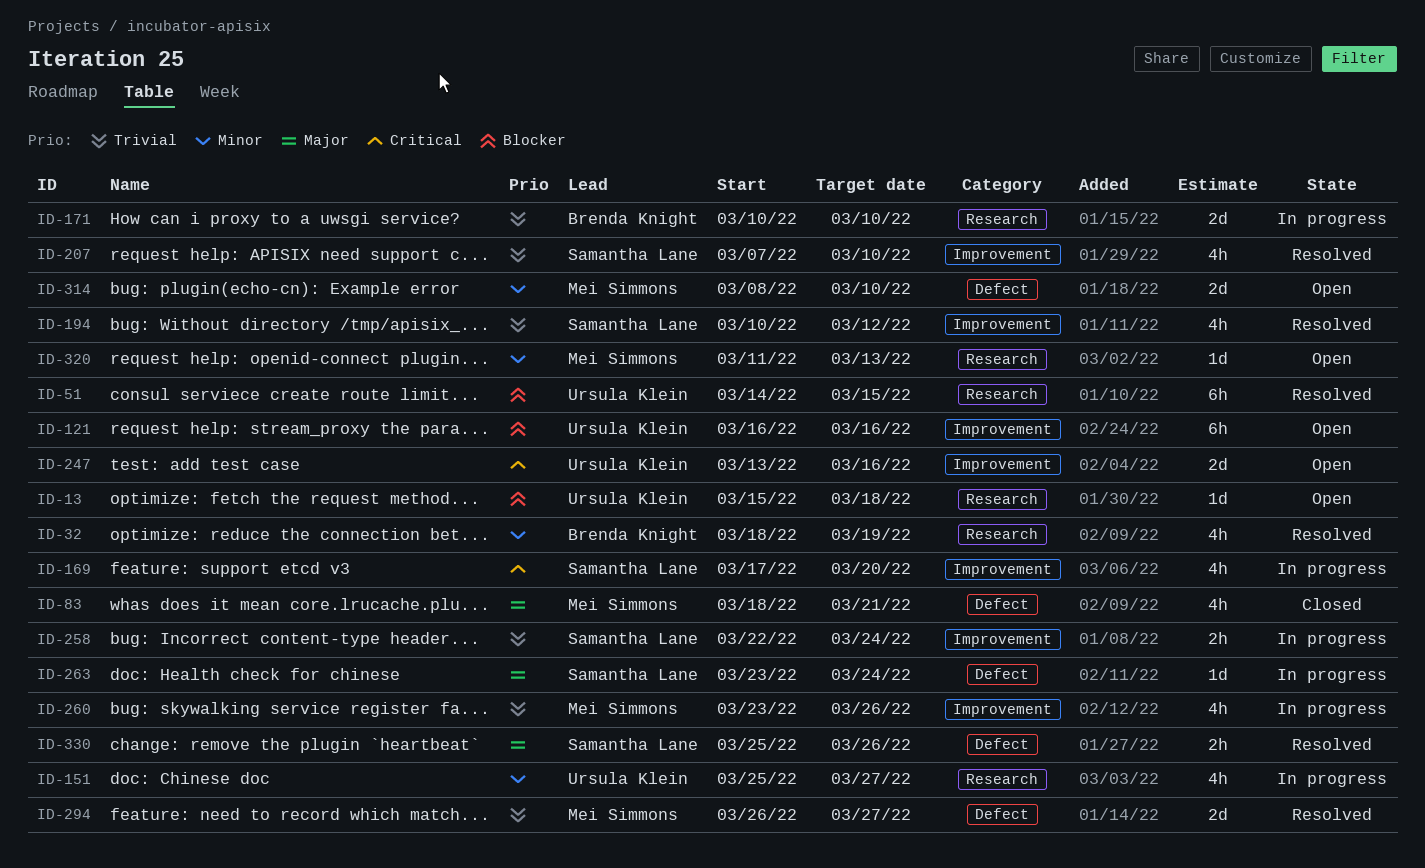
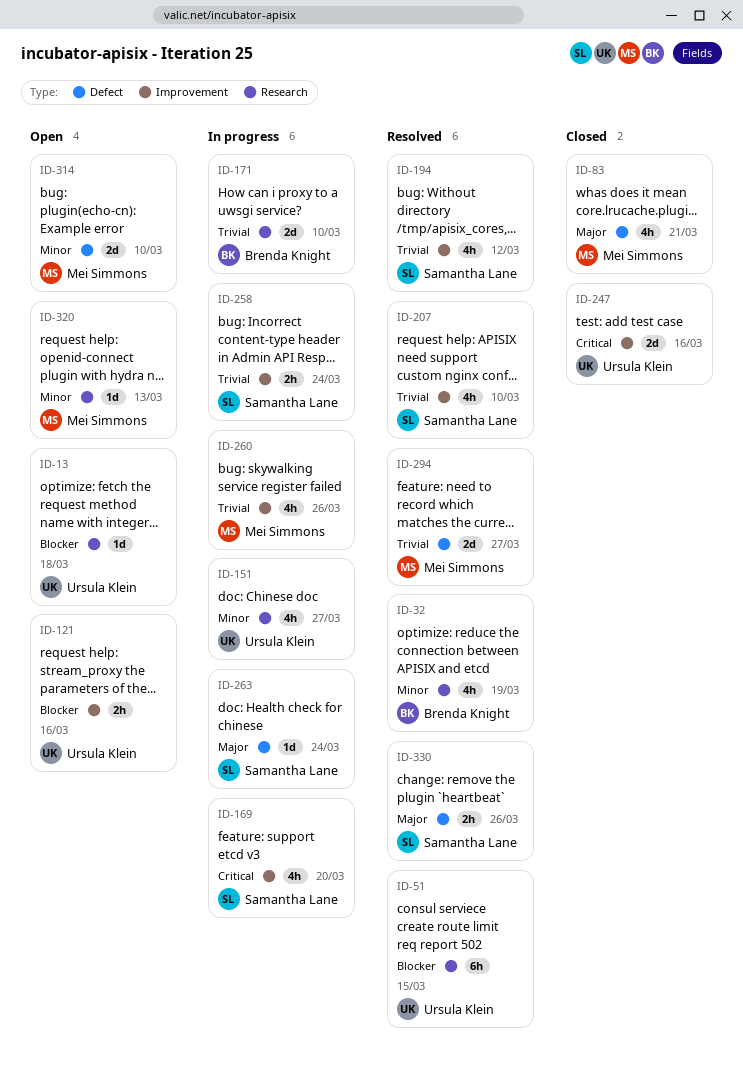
ID-121, estimate: 6h -> 2h
ID-247, status: Open -> Closed

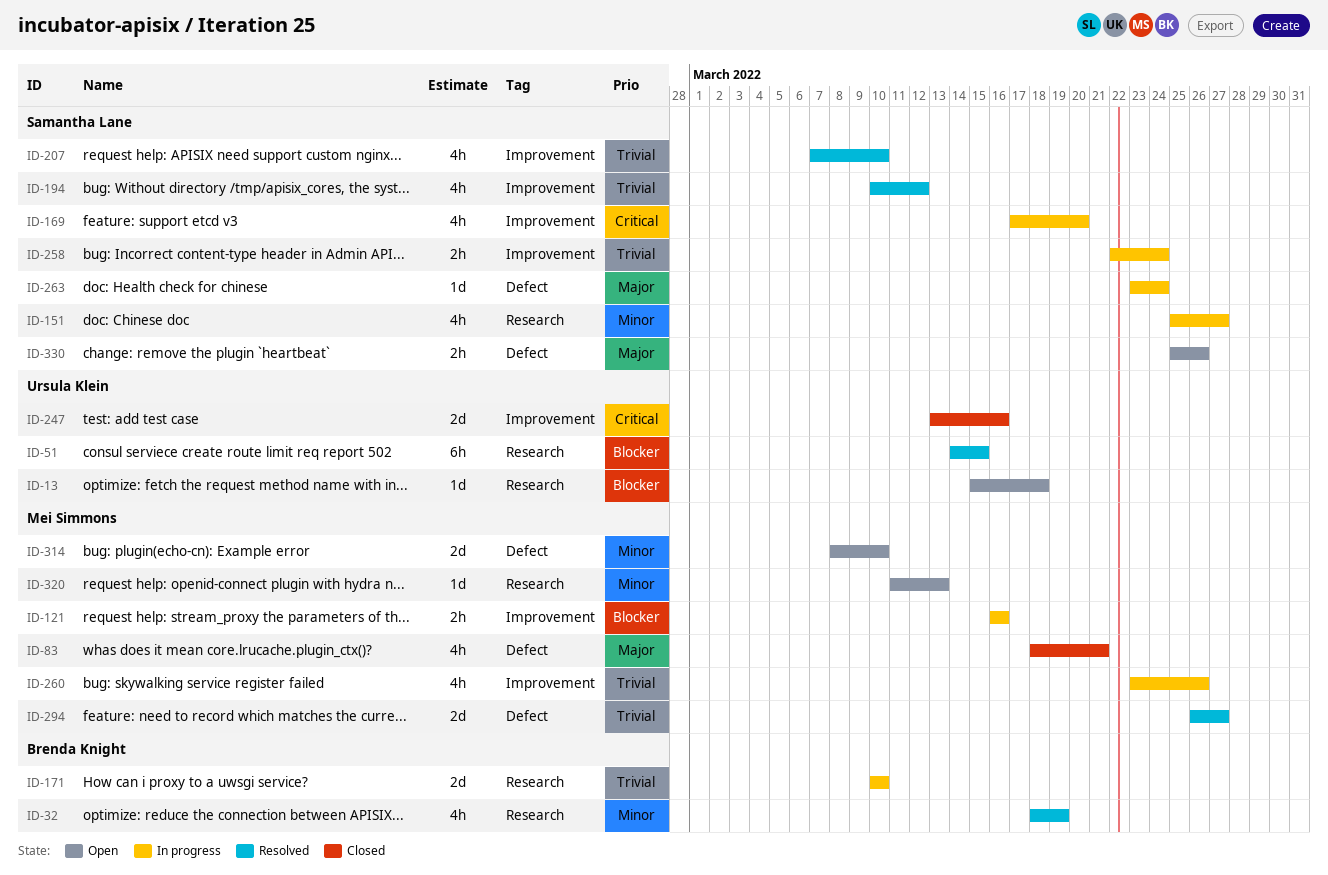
ID-121, status: Open -> In progress
ID-121, owner: Ursula Klein -> Mei Simmons
ID-151, owner: Ursula Klein -> Samantha Lane
ID-330, status: Resolved -> Open

